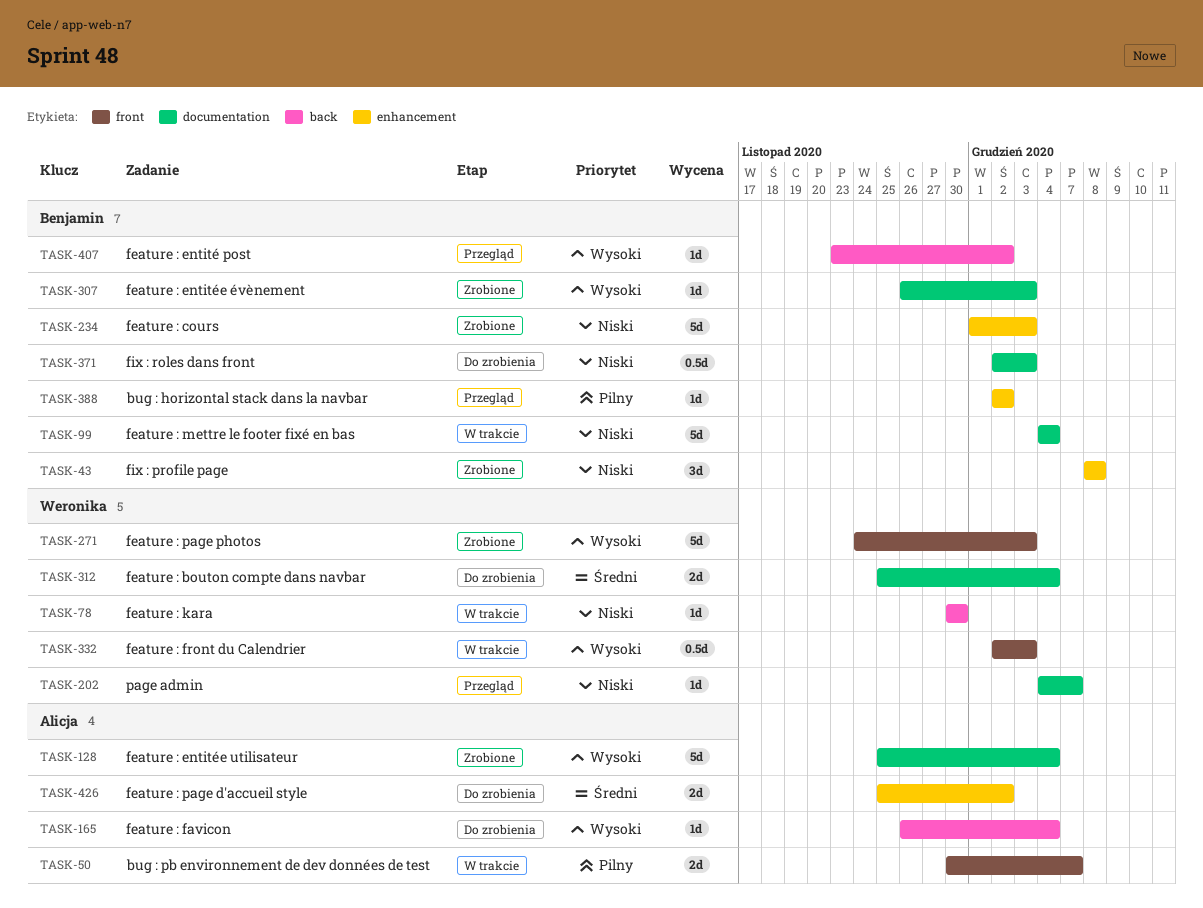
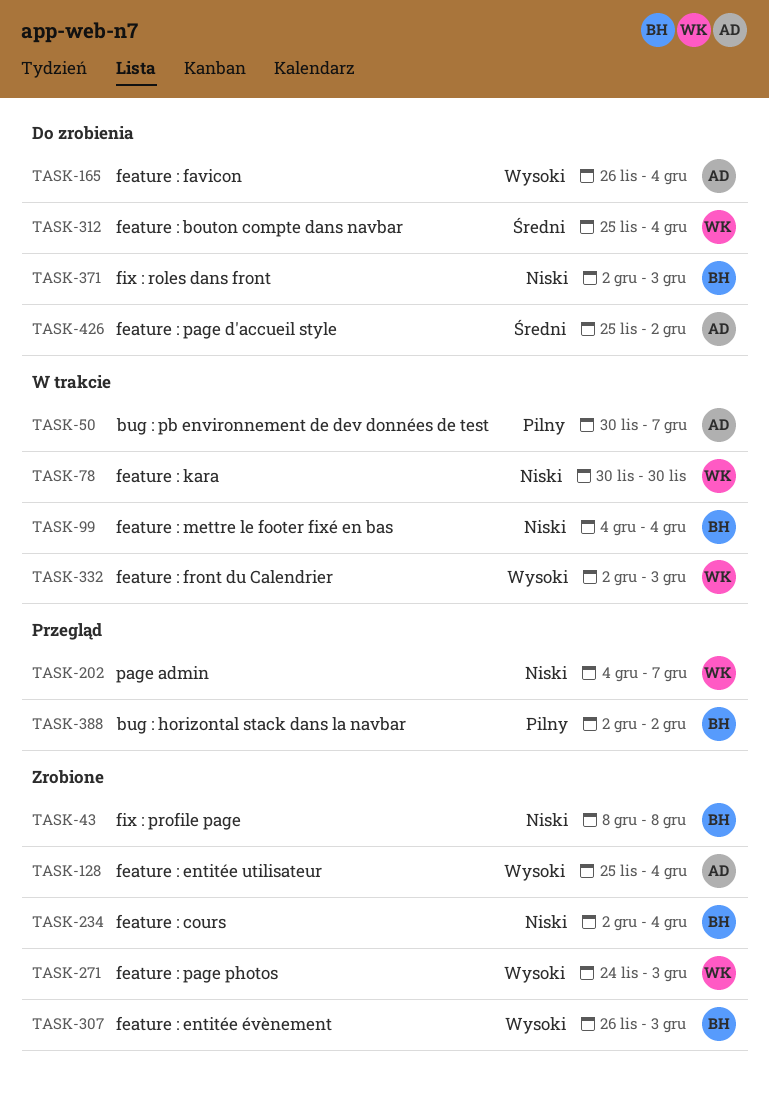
TASK-234, start: Dec 1 -> Dec 2
TASK-234, due: Dec 3 -> Dec 4
TASK-407: present -> none

